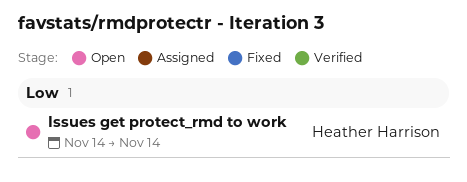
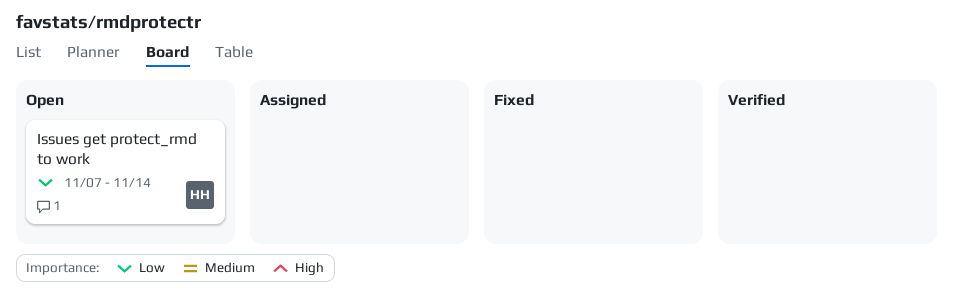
Issues get protect_rmd to work, start: Nov 14 -> Nov 7

